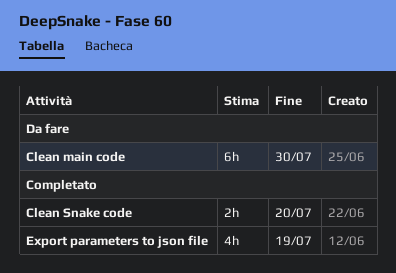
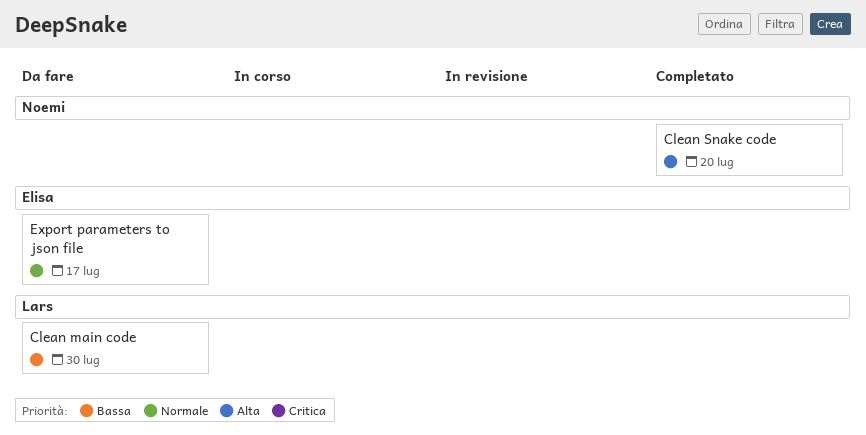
Export parameters to json file, status: Completato -> Da fare
Export parameters to json file, due: Jul 19 -> Jul 17

